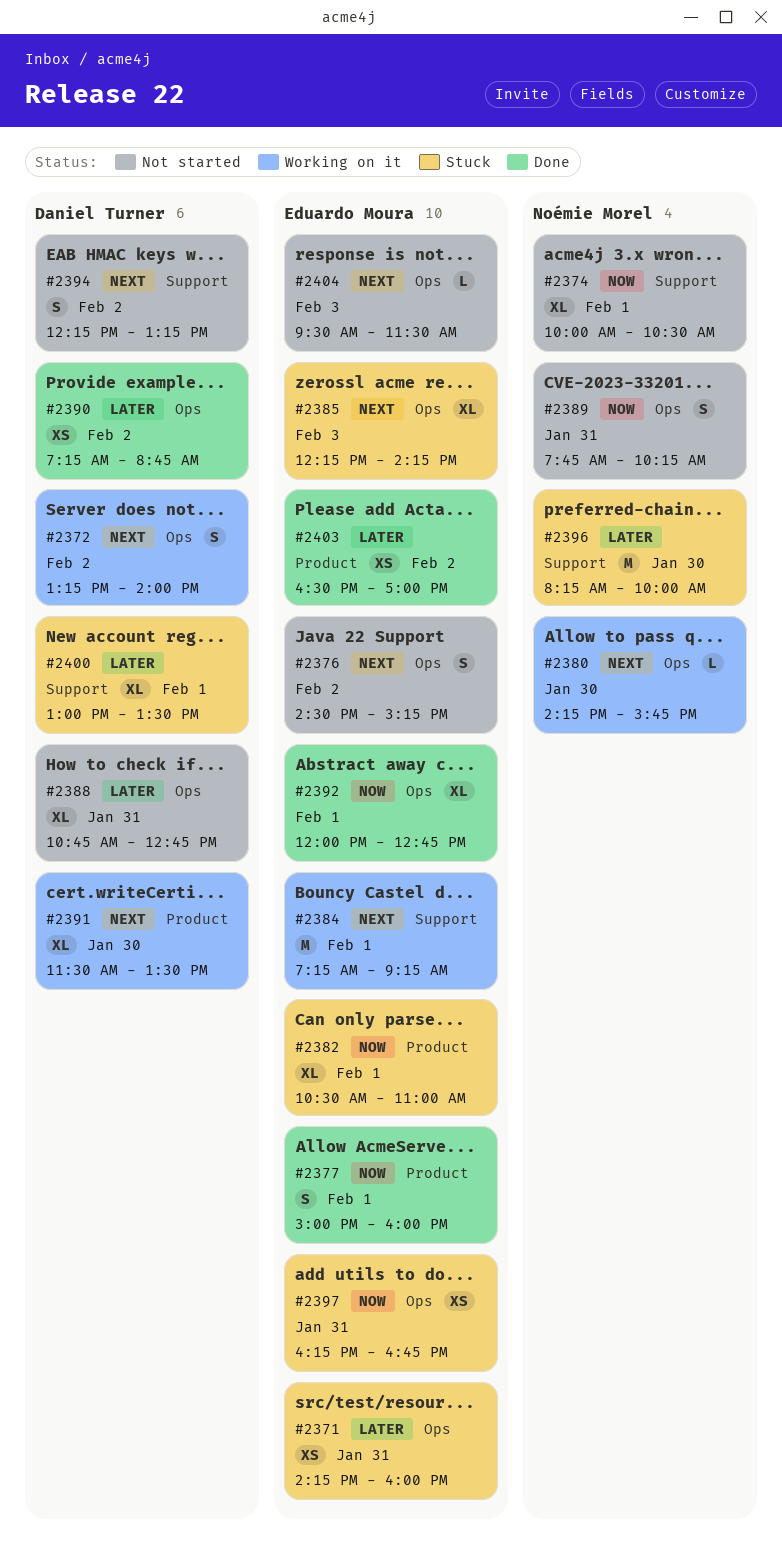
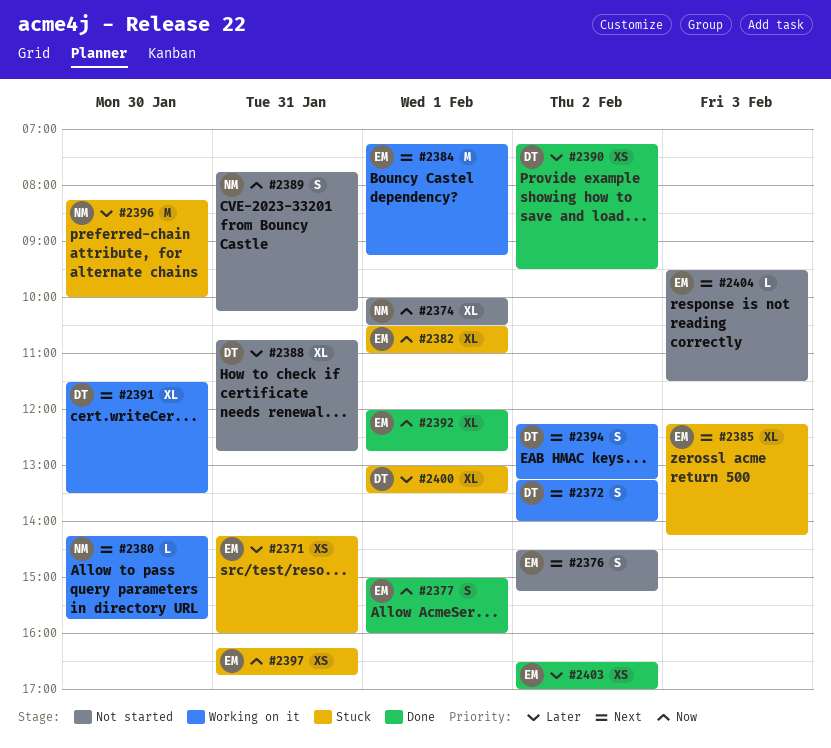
#2390, ends: 08:45 -> 09:30
#2394, status: Not started -> Working on it

